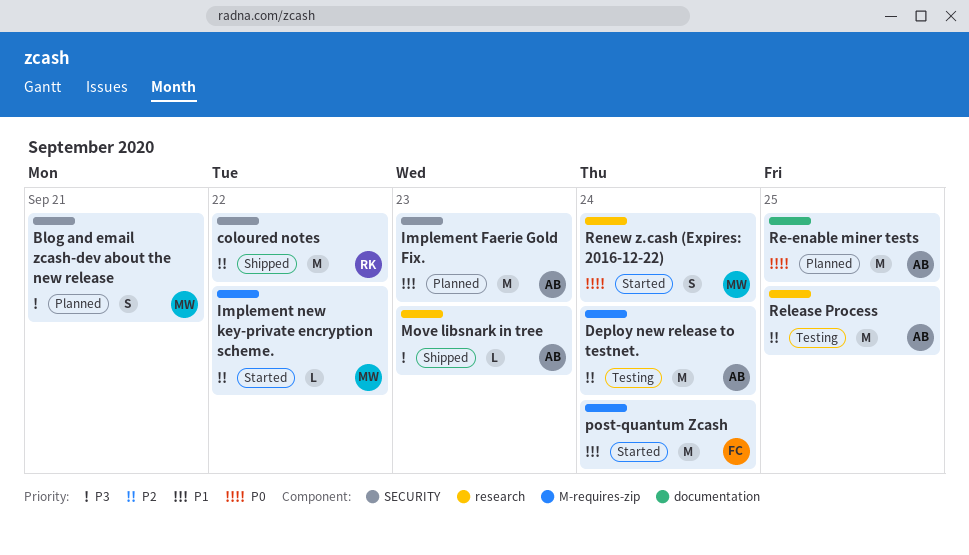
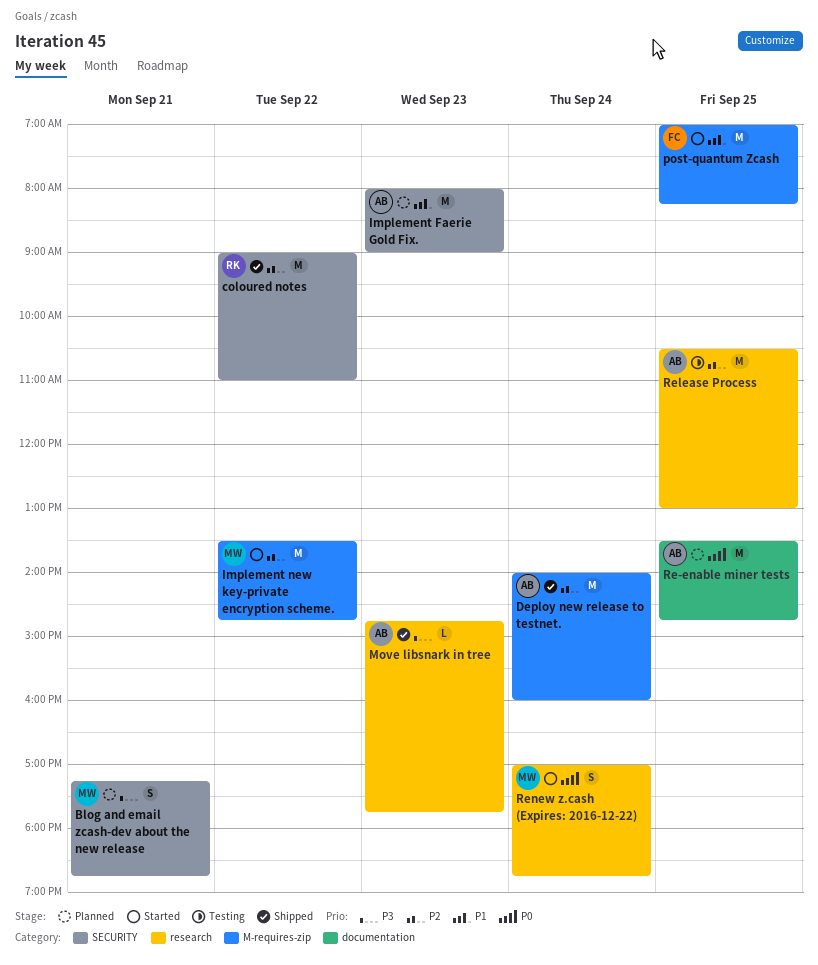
Deploy new release to testnet., status: Testing -> Shipped
Implement new key-private encryption scheme., estimate: L -> M
post-quantum Zcash, day: Sep 24 -> Sep 25

